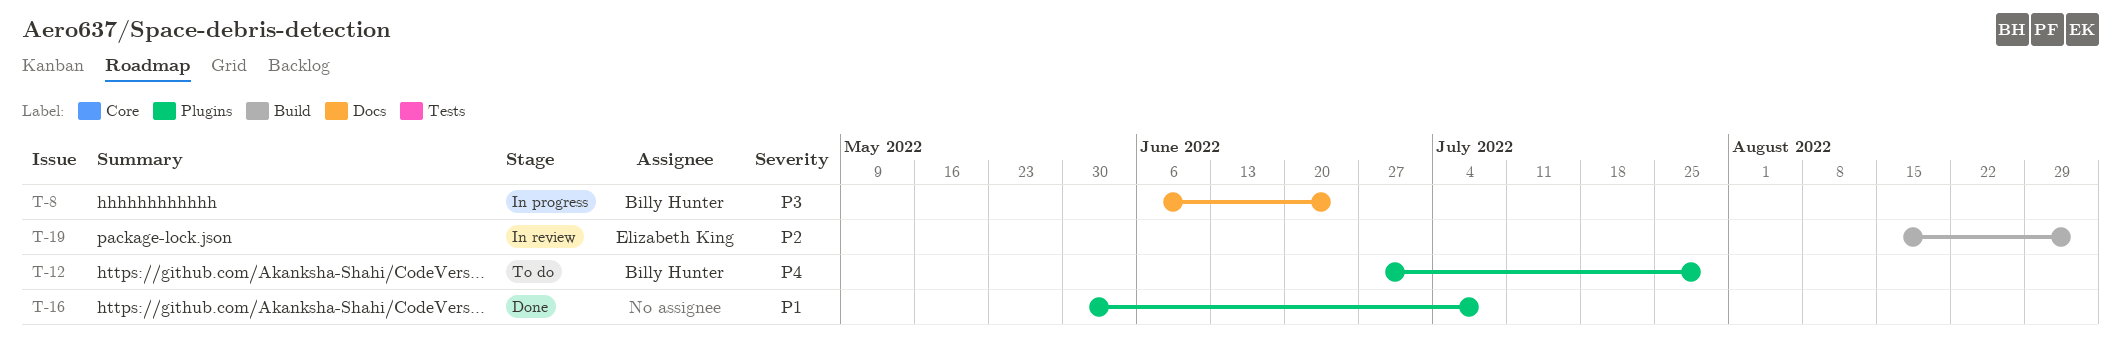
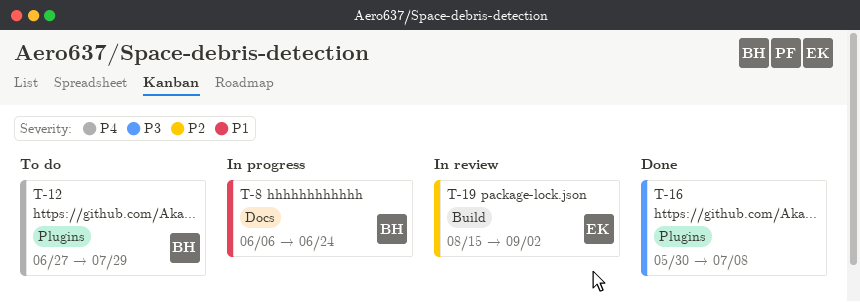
T-8, priority: P3 -> P1
T-16, priority: P1 -> P3

